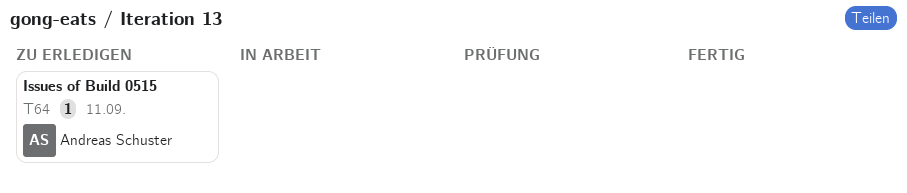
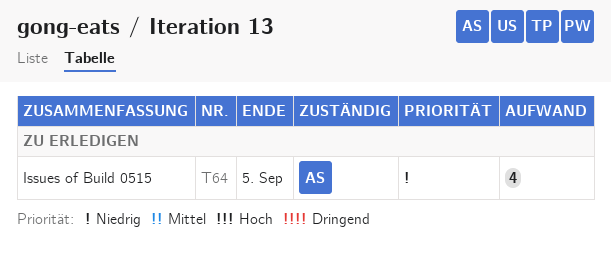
T64, estimate: 1 -> 4
T64, due: Sep 11 -> Sep 5

